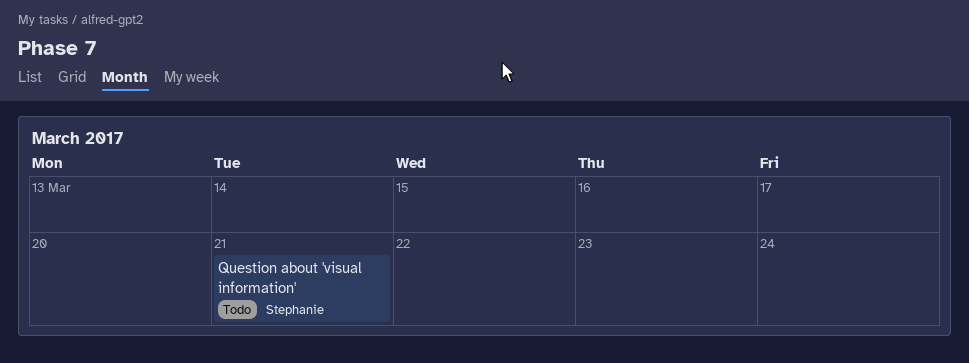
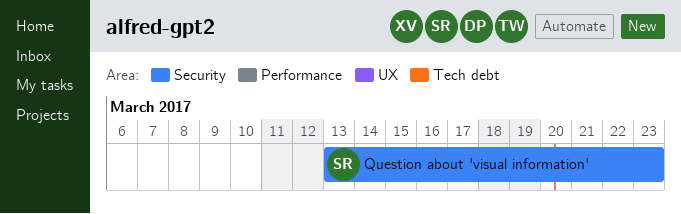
Question about 'visual information', due: Mar 21 -> Mar 23

